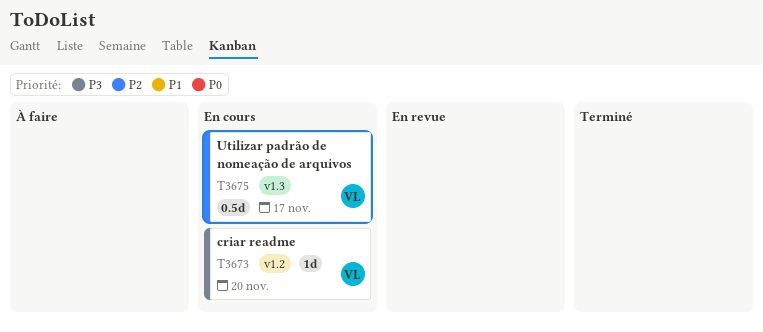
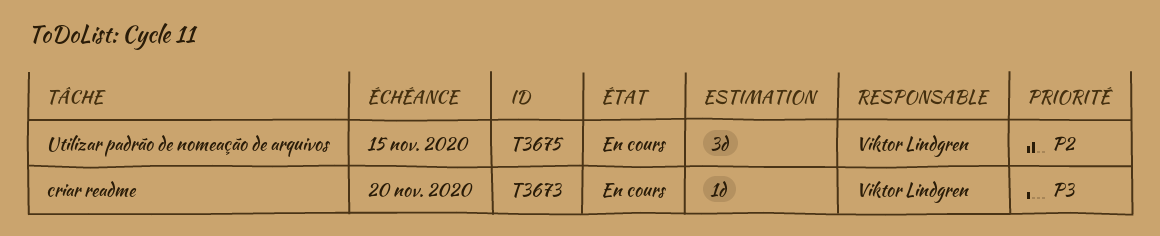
T3675, estimate: 0.5d -> 3d
T3675, due: Nov 17 -> Nov 15

